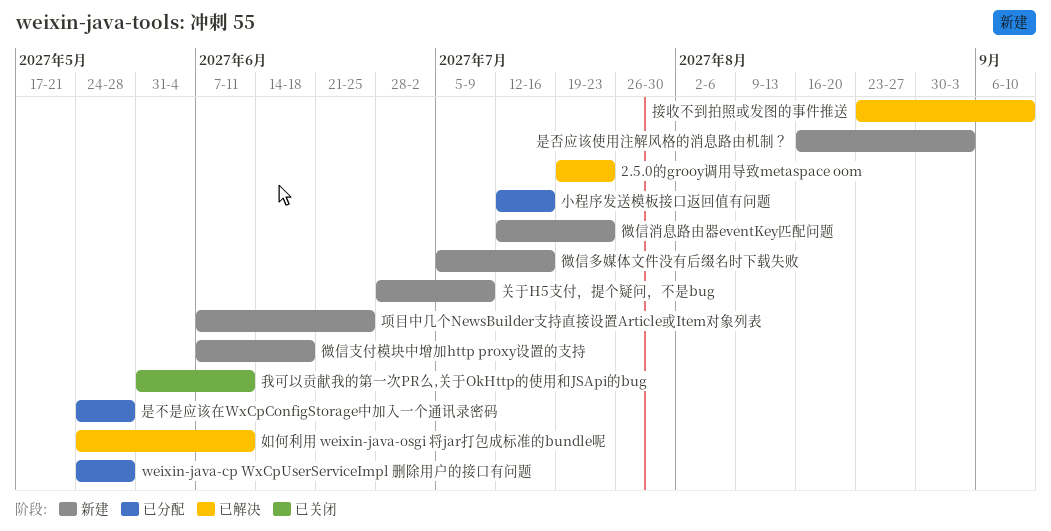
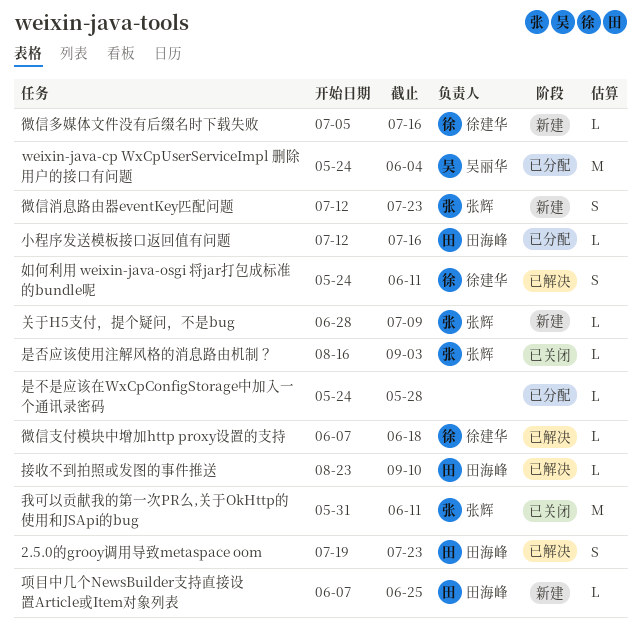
weixin-java-cp WxCpUserServiceImpl 删除用户的接口有问题, due: May 28 -> Jun 4
微信支付模块中增加http proxy设置的支持, status: 新建 -> 已解决
是否应该使用注解风格的消息路由机制？, status: 新建 -> 已关闭

